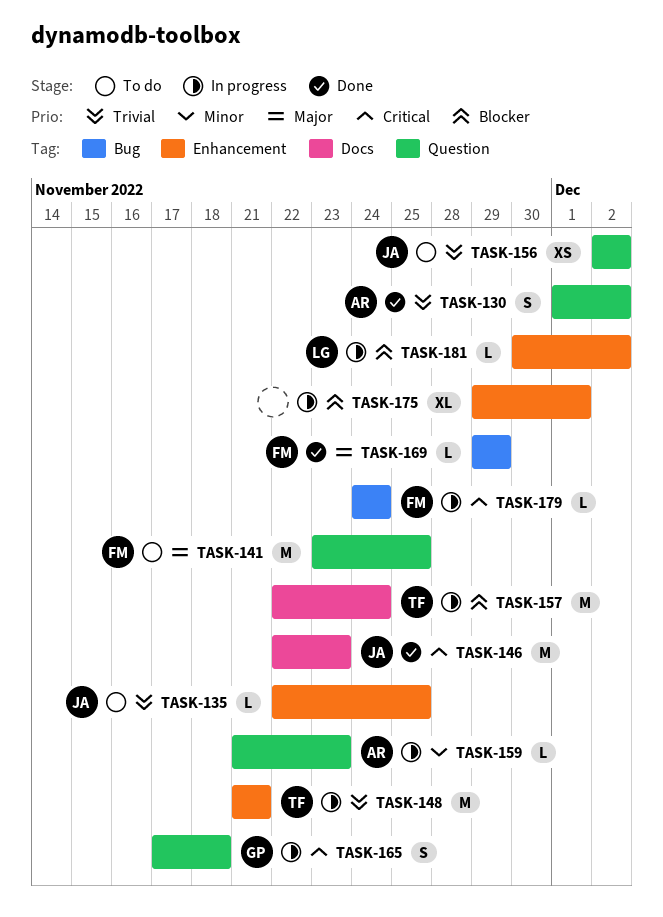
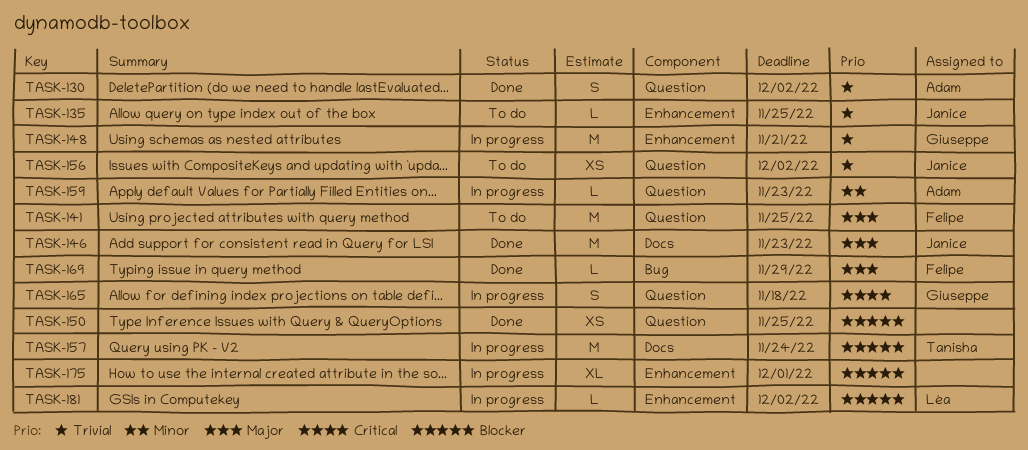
TASK-146, priority: Critical -> Major
TASK-148, owner: Tanisha -> Giuseppe
TASK-150: none -> present
TASK-179: present -> none

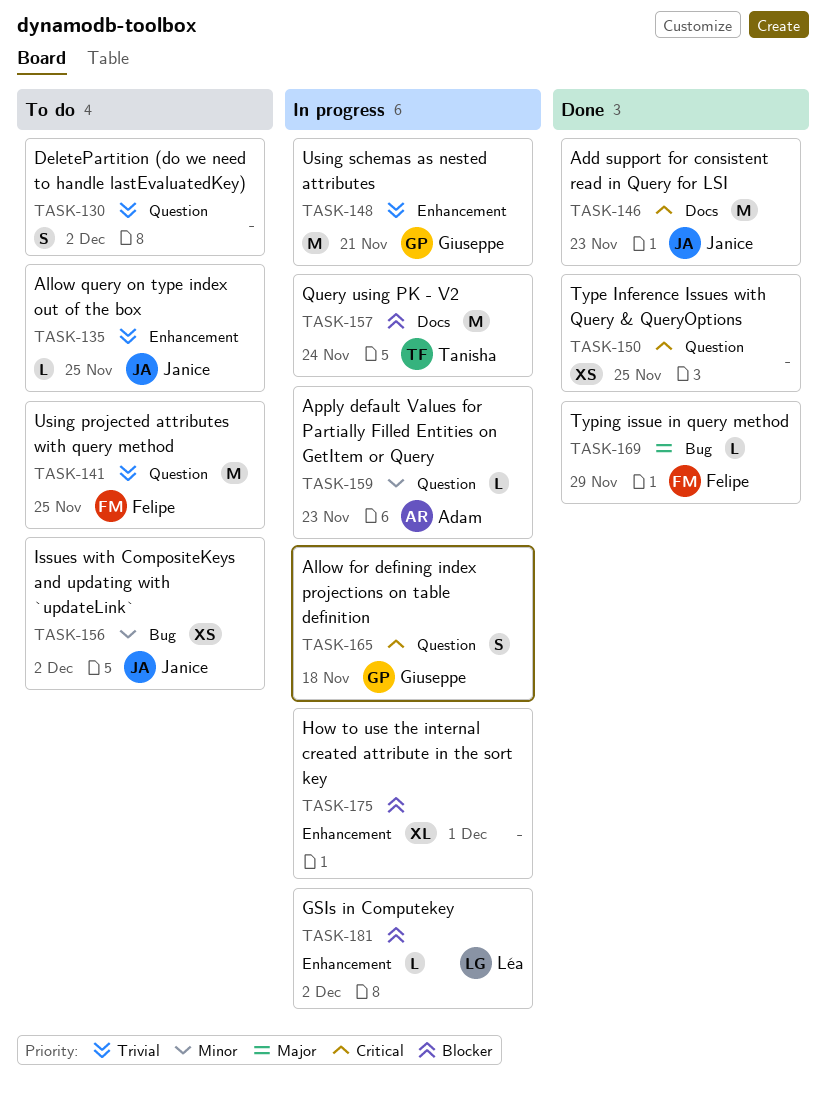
TASK-130, status: Done -> To do
TASK-130, owner: Adam -> none
TASK-141, priority: Major -> Trivial
TASK-146, priority: Major -> Critical
TASK-150, priority: Blocker -> Critical
TASK-156, priority: Trivial -> Minor
TASK-156, label: Question -> Bug

